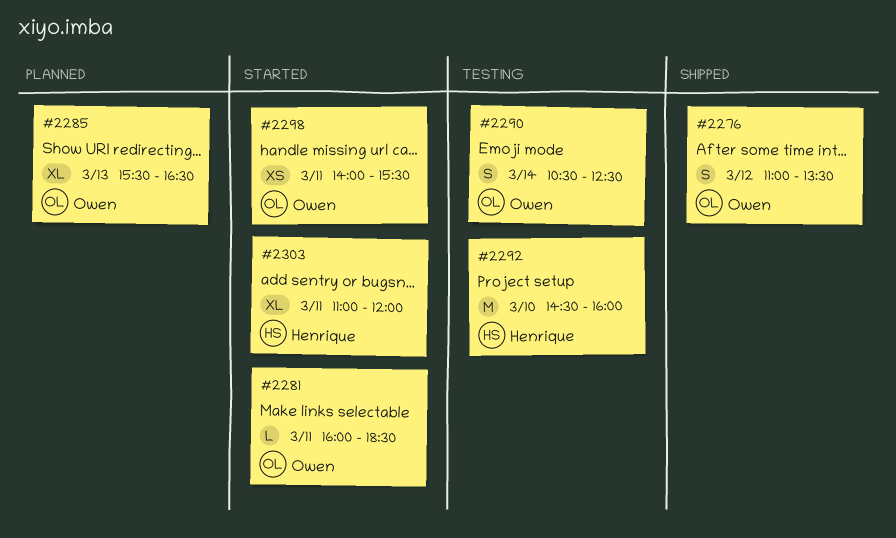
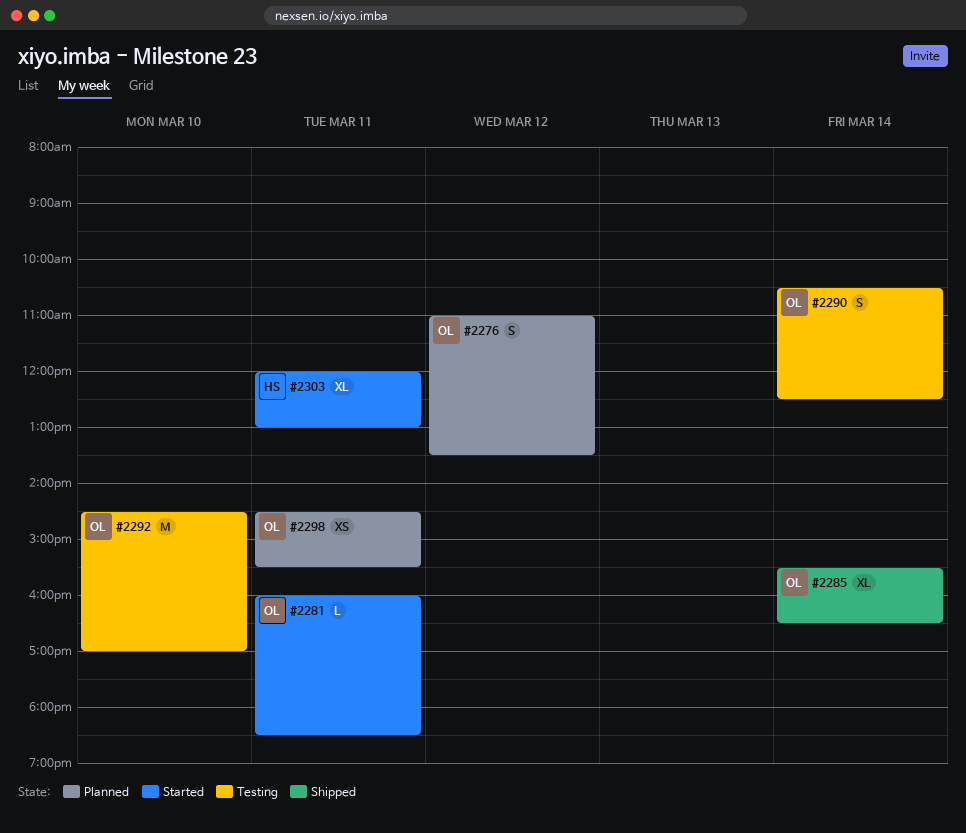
#2276, status: Shipped -> Planned
#2285, status: Planned -> Shipped
#2285, day: Mar 13 -> Mar 14
#2292, owner: Henrique -> Owen
#2292, ends: 16:00 -> 17:00
#2298, status: Started -> Planned
#2298, begins: 14:00 -> 14:30
#2303, begins: 11:00 -> 12:00
#2303, ends: 12:00 -> 13:00

